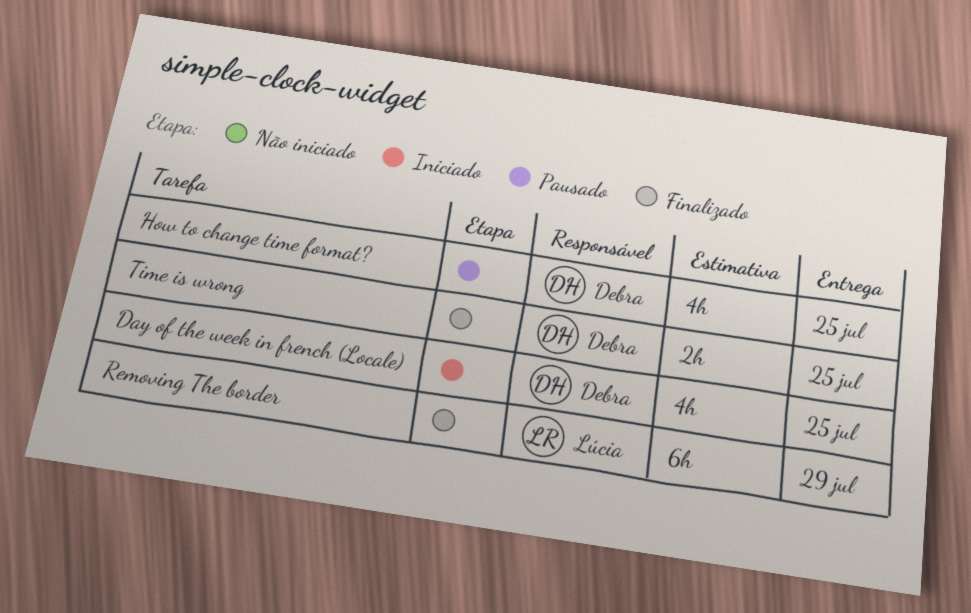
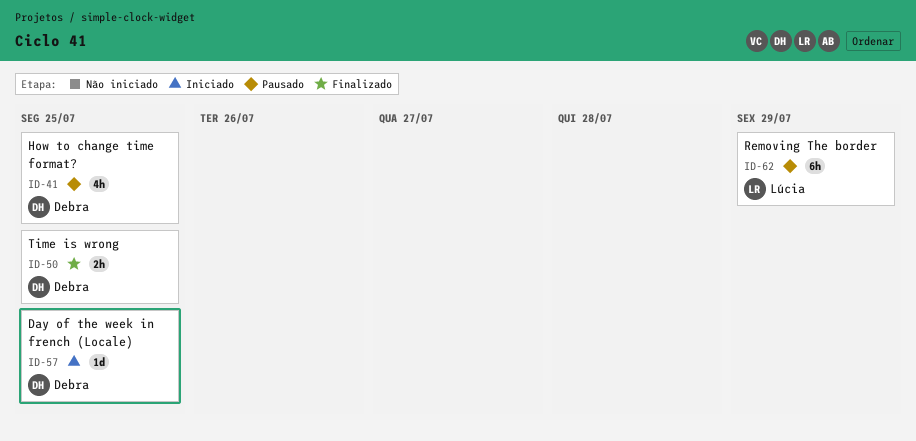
Day of the week in french (Locale), estimate: 4h -> 1d
Removing The border, status: Finalizado -> Pausado

